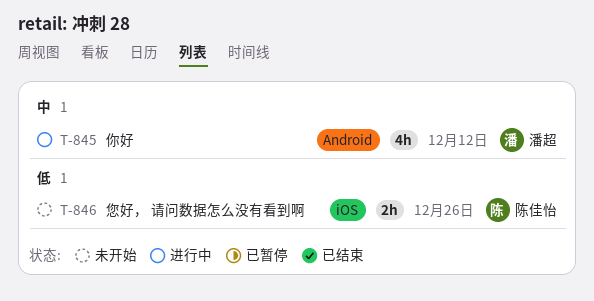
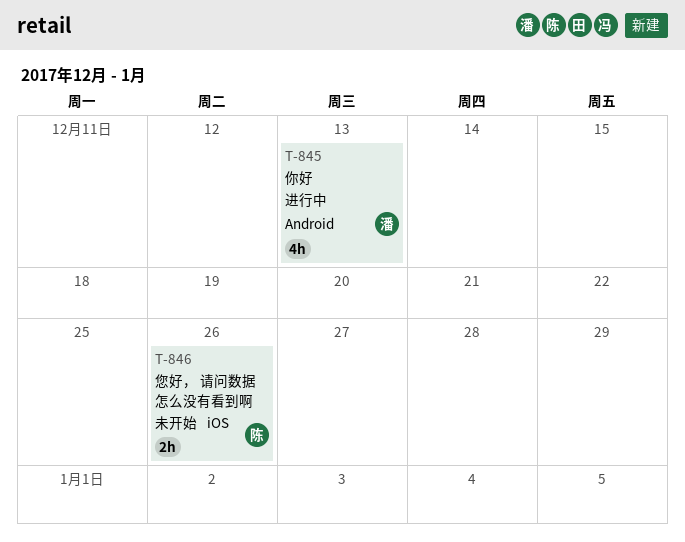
T-845, due: Dec 12 -> Dec 13

